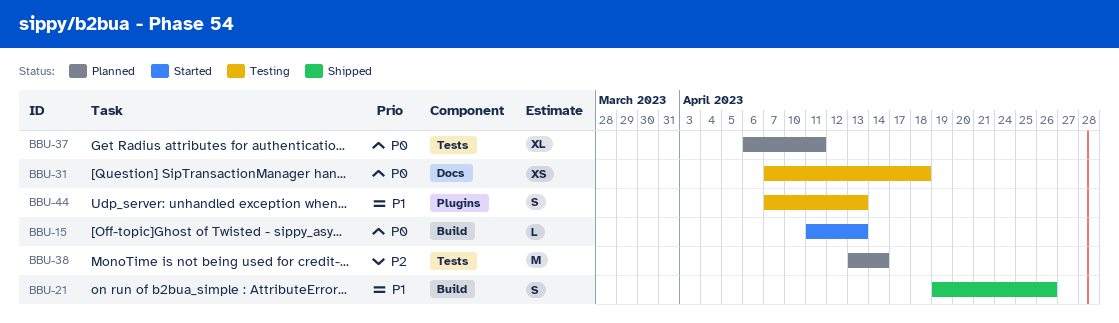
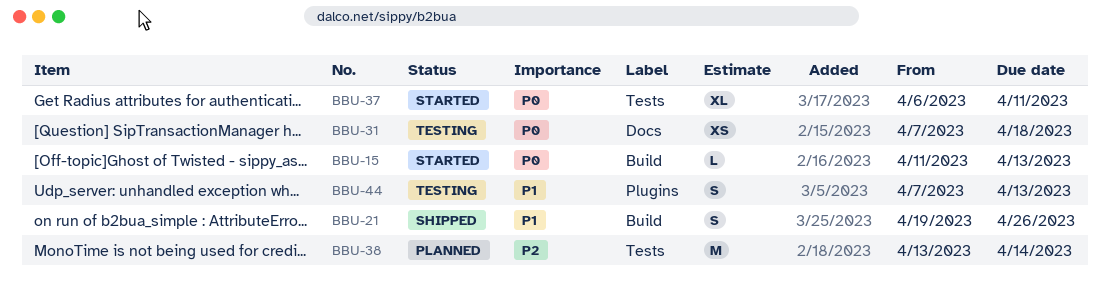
BBU-37, status: Planned -> Started

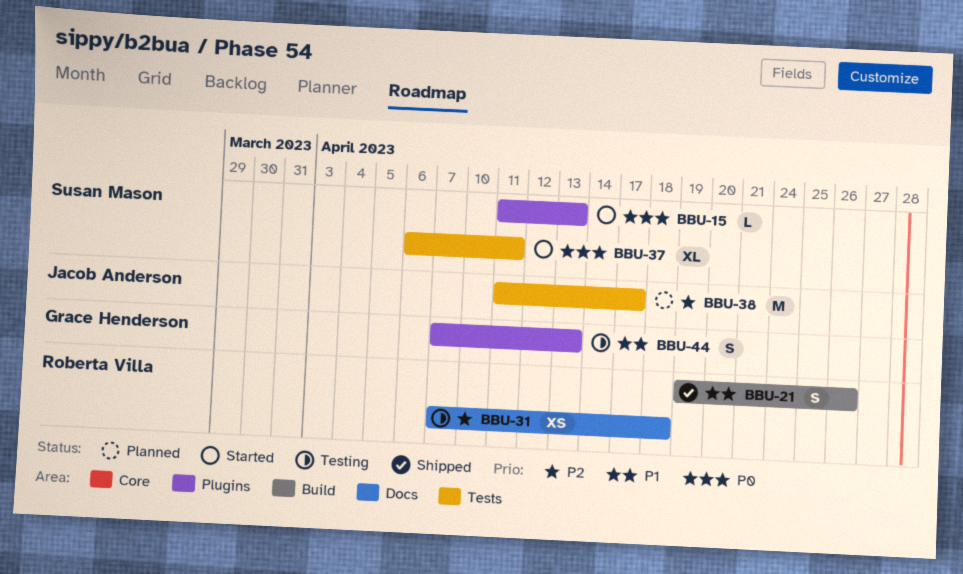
BBU-15, label: Build -> Plugins
BBU-31, priority: P0 -> P2
BBU-38, start: Apr 13 -> Apr 11
BBU-38, due: Apr 14 -> Apr 17

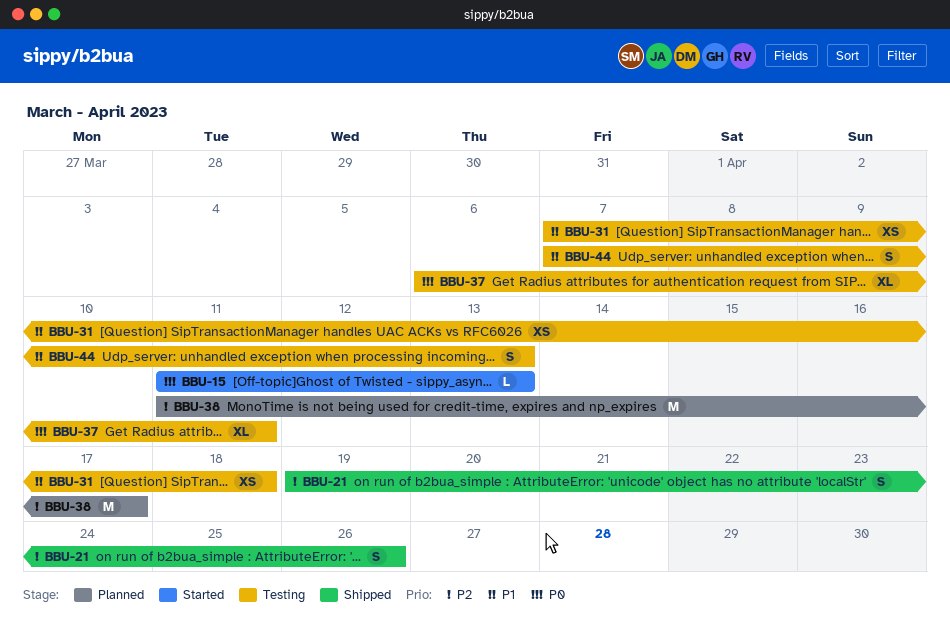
BBU-21, priority: P1 -> P2
BBU-31, priority: P2 -> P1
BBU-37, status: Started -> Testing

